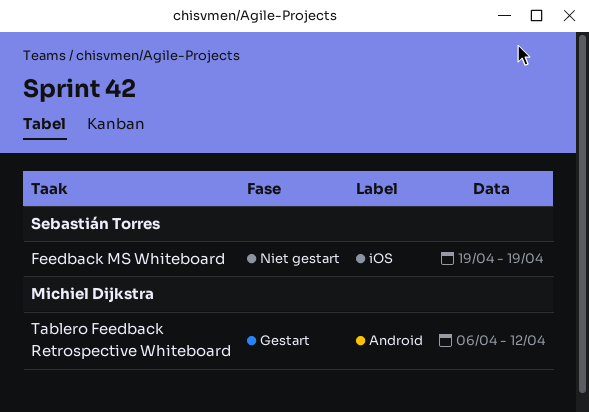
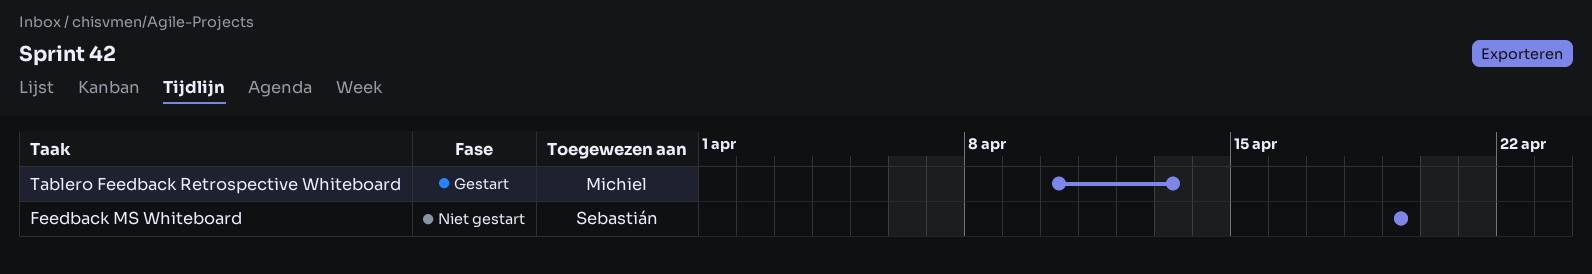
Tablero Feedback Retrospective Whiteboard, start: Apr 6 -> Apr 10
Tablero Feedback Retrospective Whiteboard, due: Apr 12 -> Apr 13

